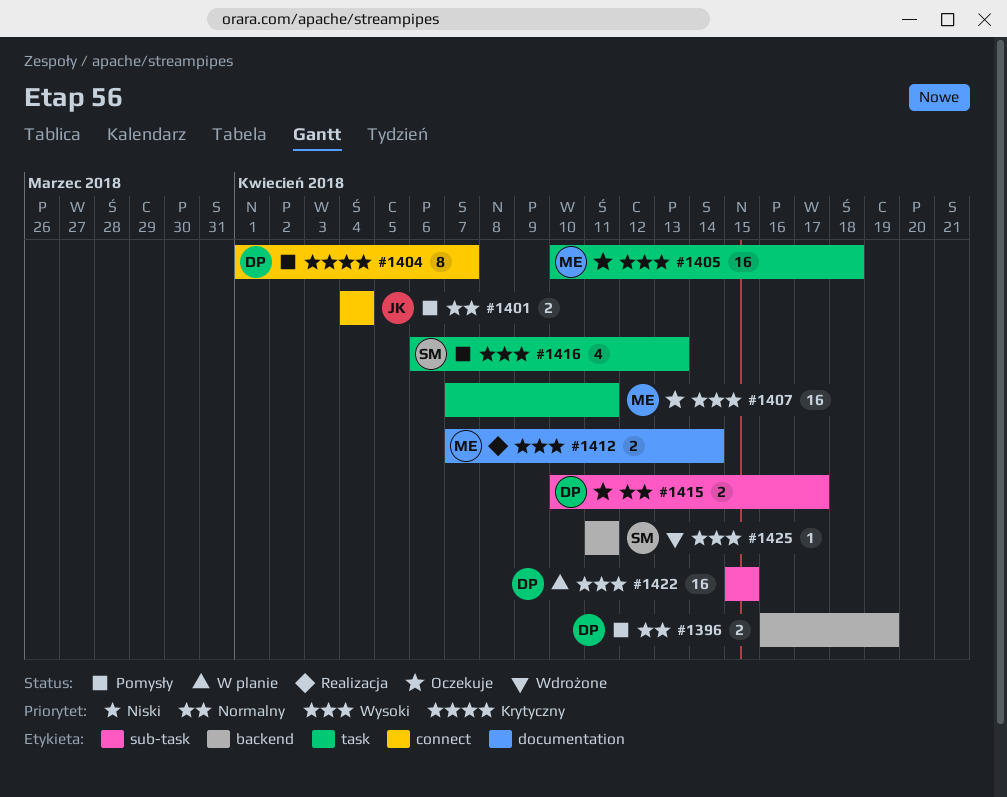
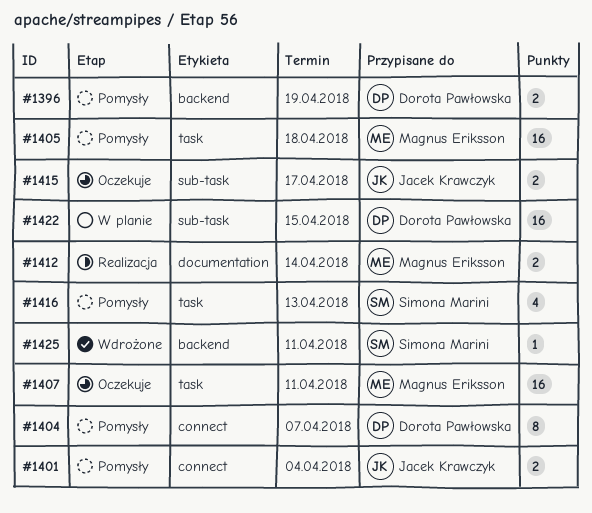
#1405, status: Oczekuje -> Pomysły
#1415, owner: Dorota Pawłowska -> Jacek Krawczyk

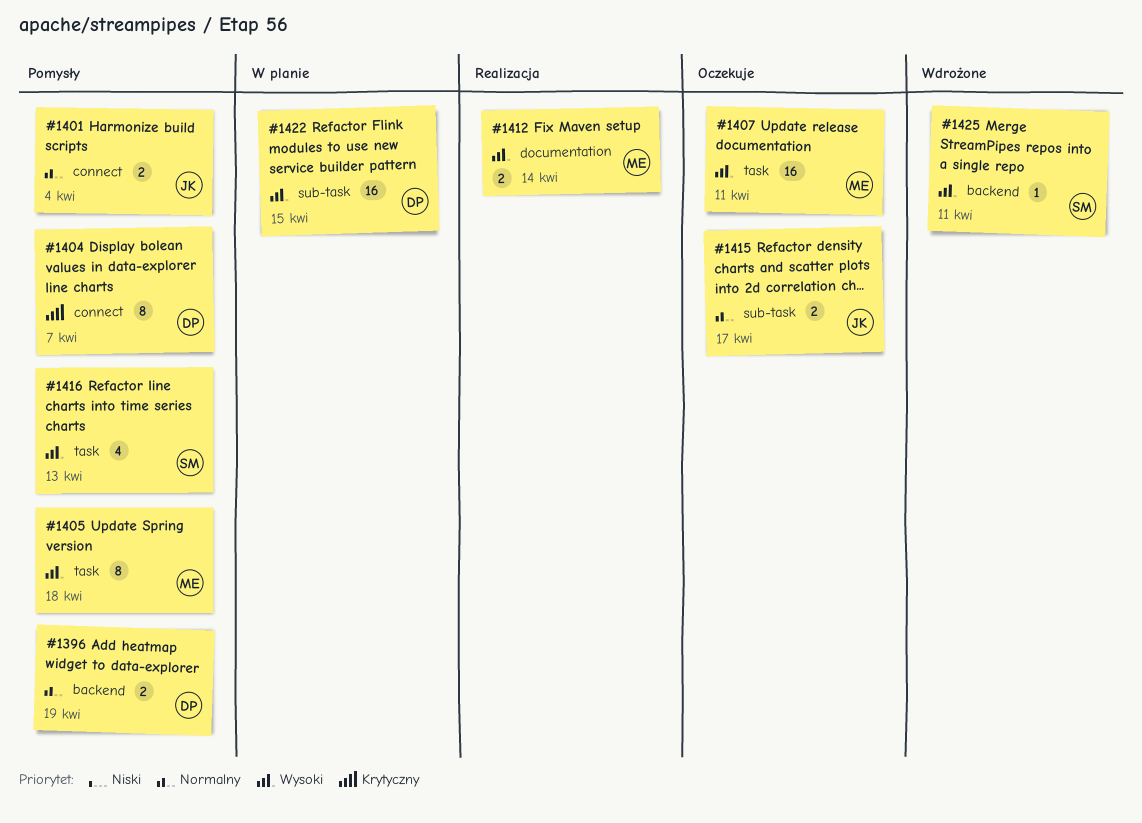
#1405, estimate: 16 -> 8

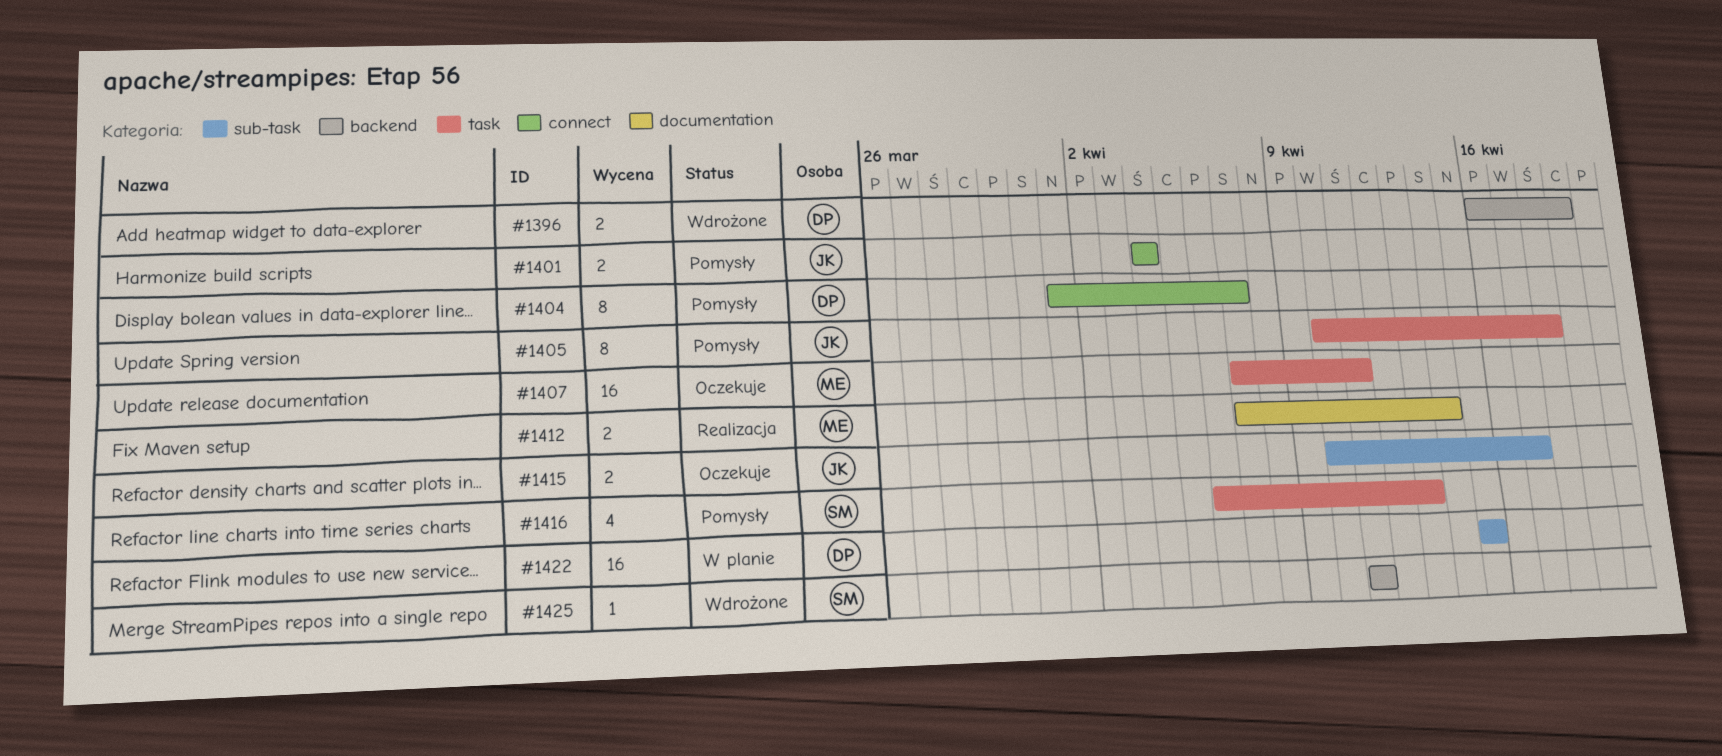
#1396, status: Pomysły -> Wdrożone
#1405, owner: ME -> JK

